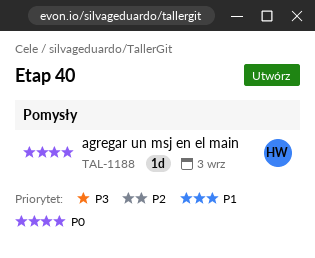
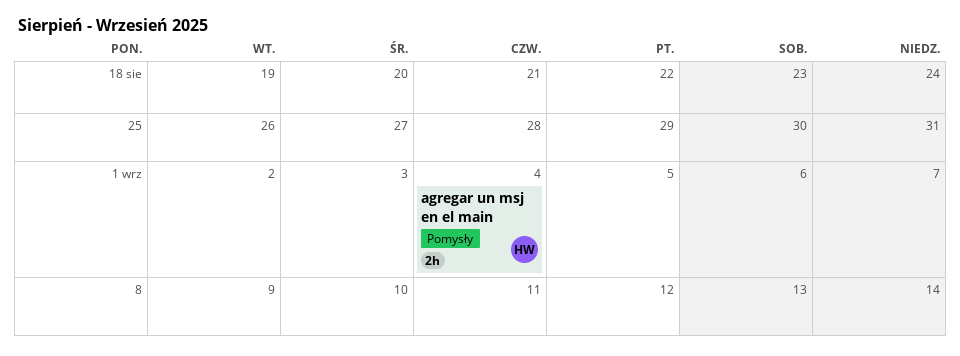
agregar un msj en el main, estimate: 1d -> 2h
agregar un msj en el main, due: Sep 3 -> Sep 4

